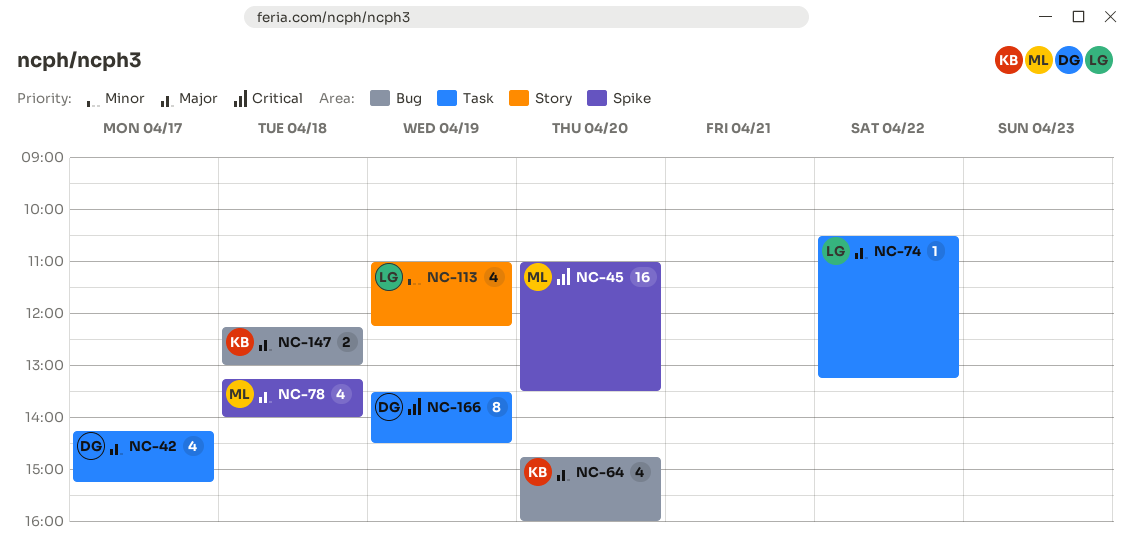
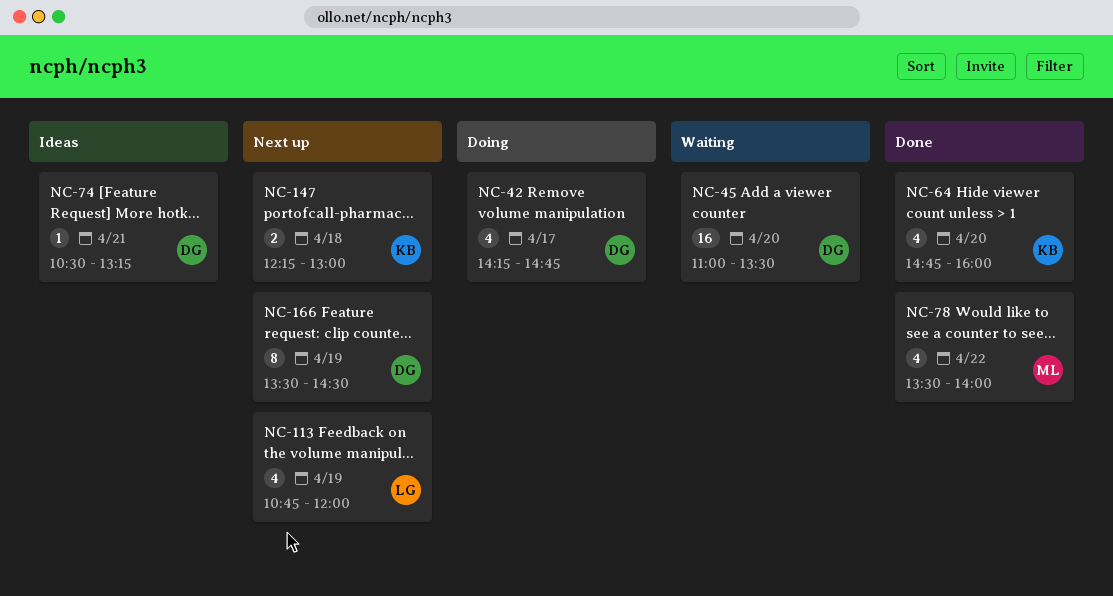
NC-42, ends: 15:15 -> 14:45
NC-45, owner: ML -> DG
NC-74, owner: LG -> DG
NC-74, day: Apr 22 -> Apr 21
NC-78, day: Apr 18 -> Apr 22
NC-78, begins: 13:15 -> 13:30
NC-113, begins: 11:00 -> 10:45
NC-113, ends: 12:15 -> 12:00

